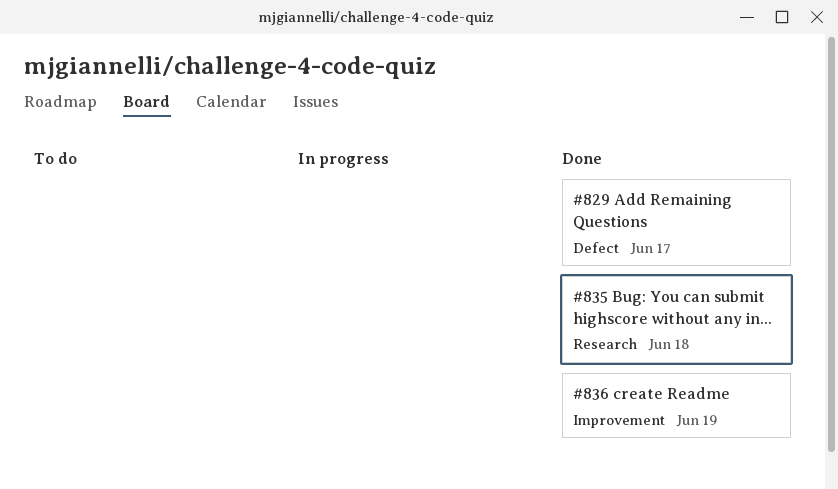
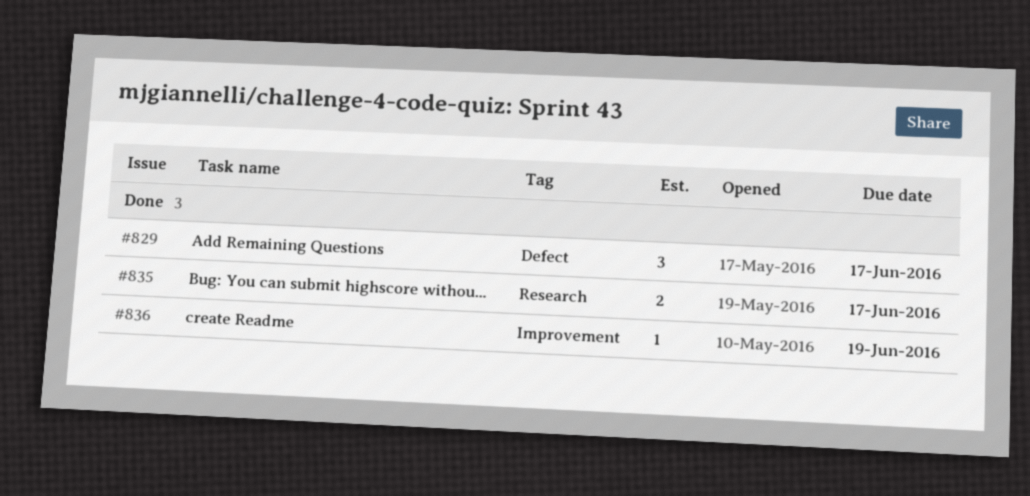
#835, due: Jun 18 -> Jun 17

